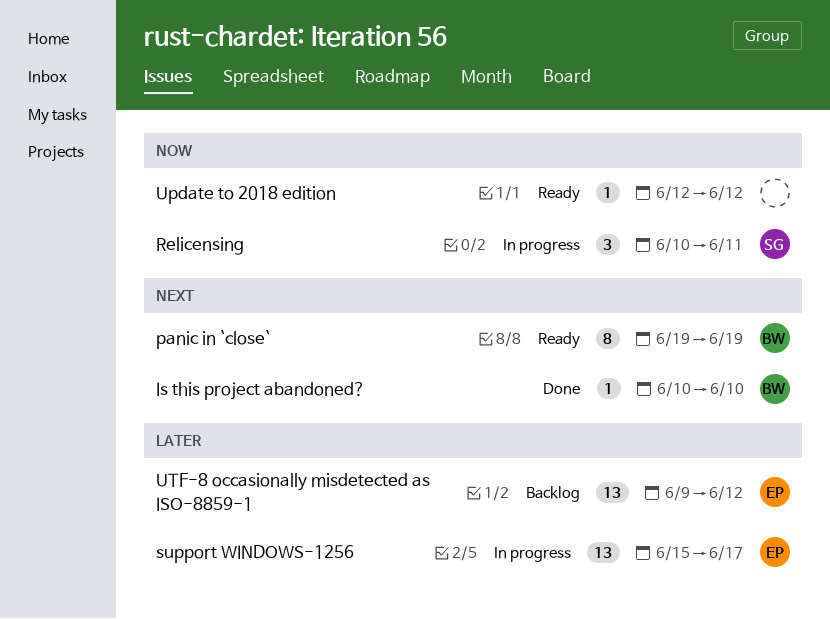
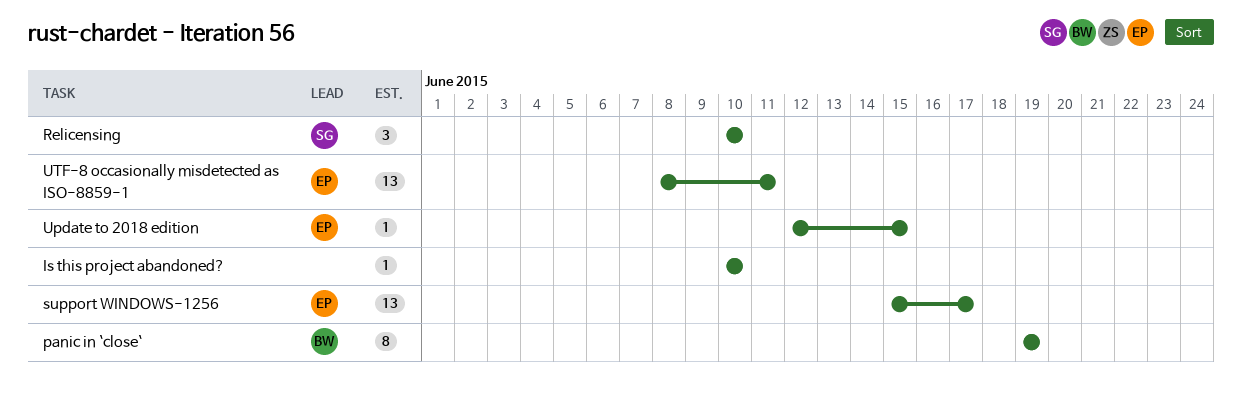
Is this project abandoned?, owner: BW -> none
Relicensing, due: Jun 11 -> Jun 10
Update to 2018 edition, owner: none -> EP
Update to 2018 edition, due: Jun 12 -> Jun 15
UTF-8 occasionally misdetected as ISO-8859-1, start: Jun 9 -> Jun 8
UTF-8 occasionally misdetected as ISO-8859-1, due: Jun 12 -> Jun 11

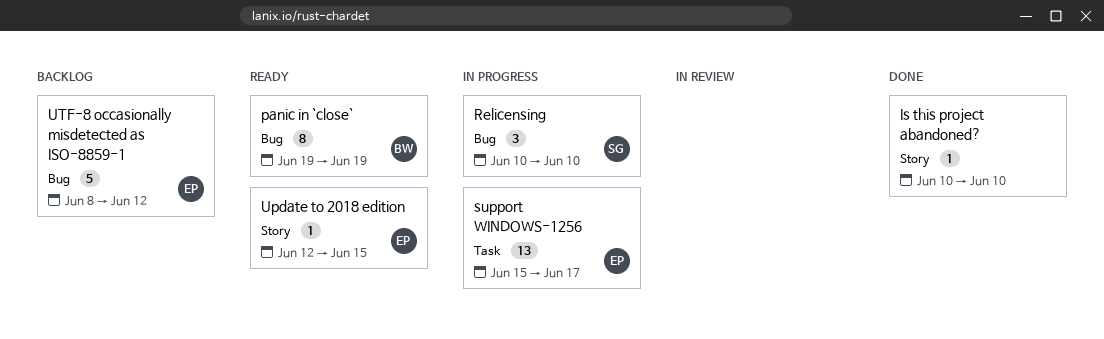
UTF-8 occasionally misdetected as ISO-8859-1, estimate: 13 -> 5
UTF-8 occasionally misdetected as ISO-8859-1, due: Jun 11 -> Jun 12

